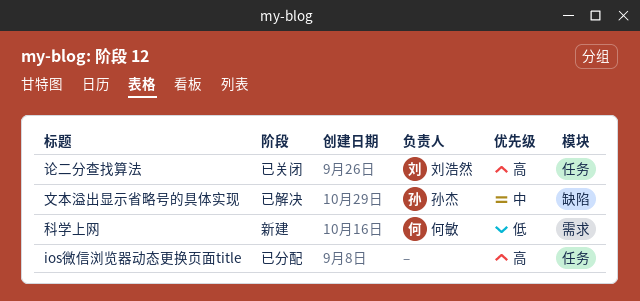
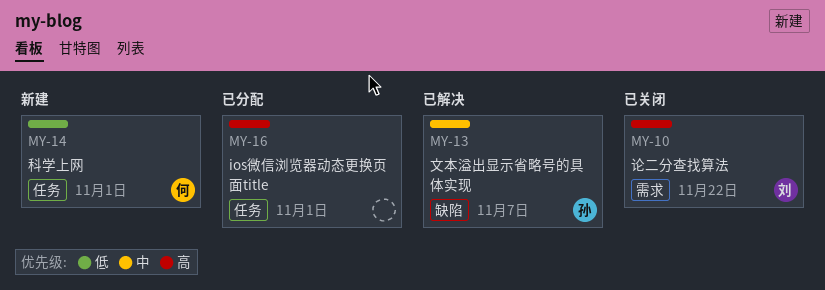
科学上网, label: 需求 -> 任务
论二分查找算法, label: 任务 -> 需求

